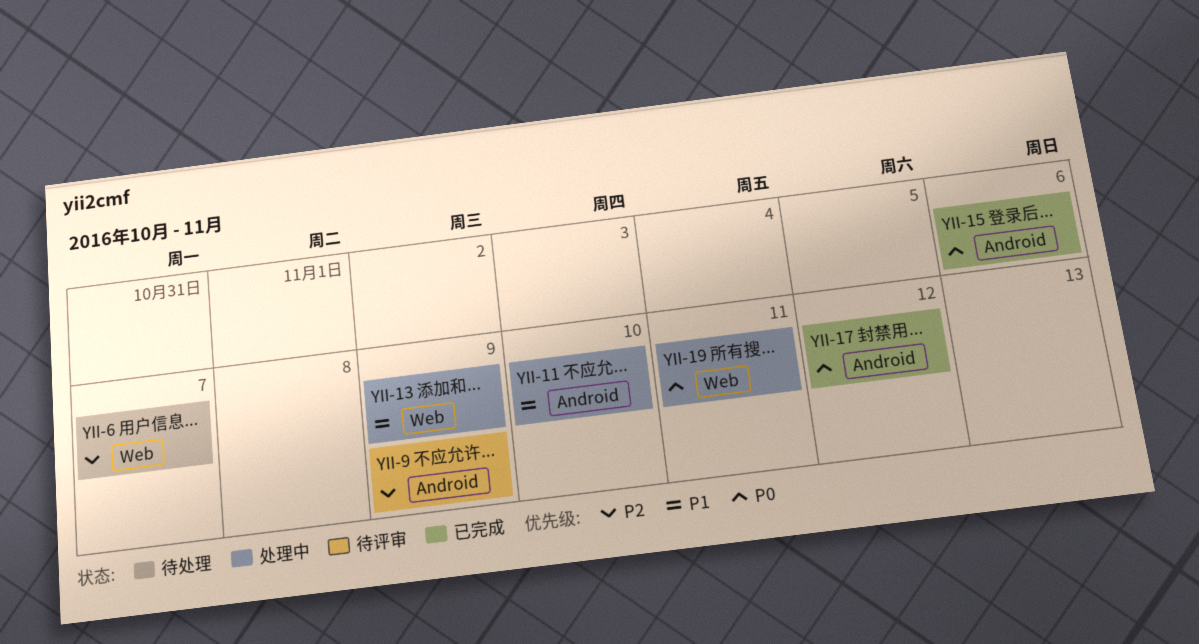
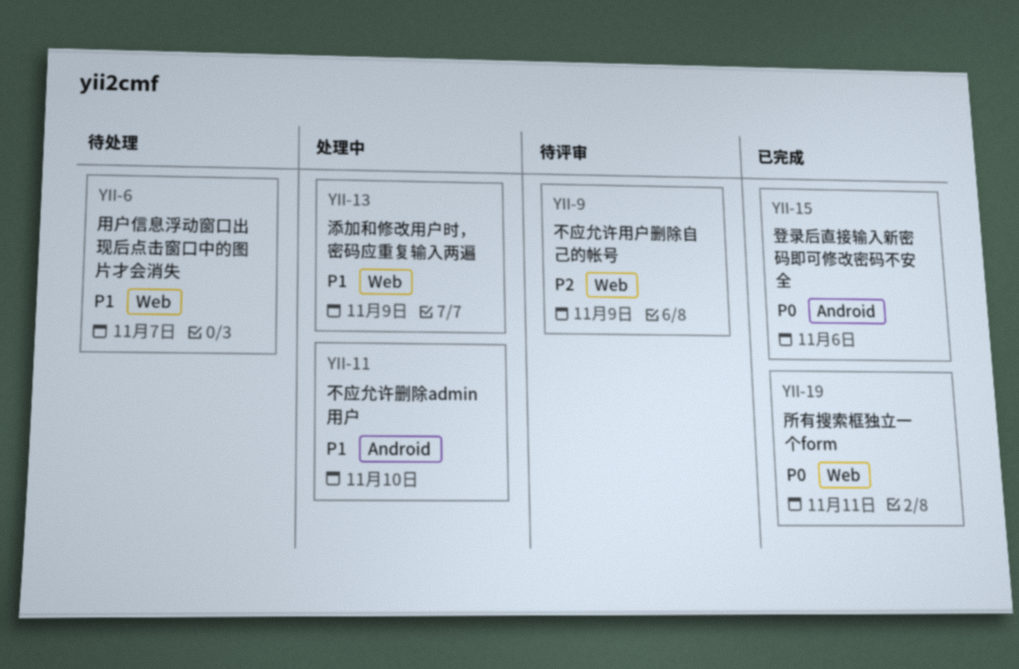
YII-6, priority: P2 -> P1
YII-9, label: Android -> Web
YII-17: present -> none
YII-19, status: 处理中 -> 已完成

